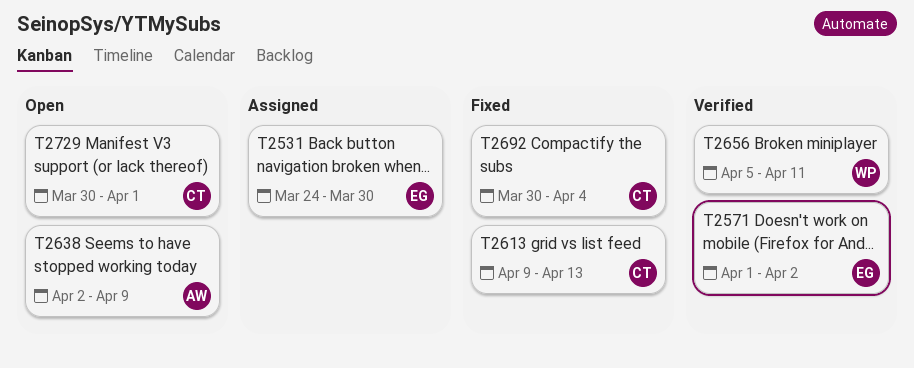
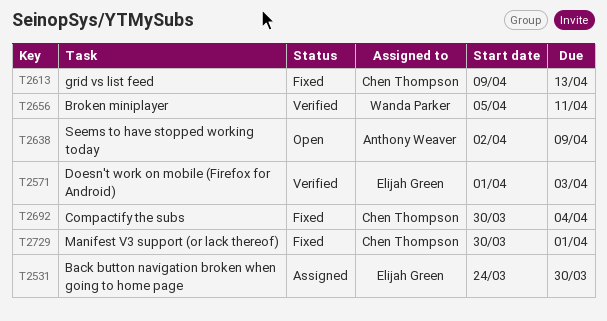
T2571, due: Apr 2 -> Apr 3
T2729, status: Open -> Fixed

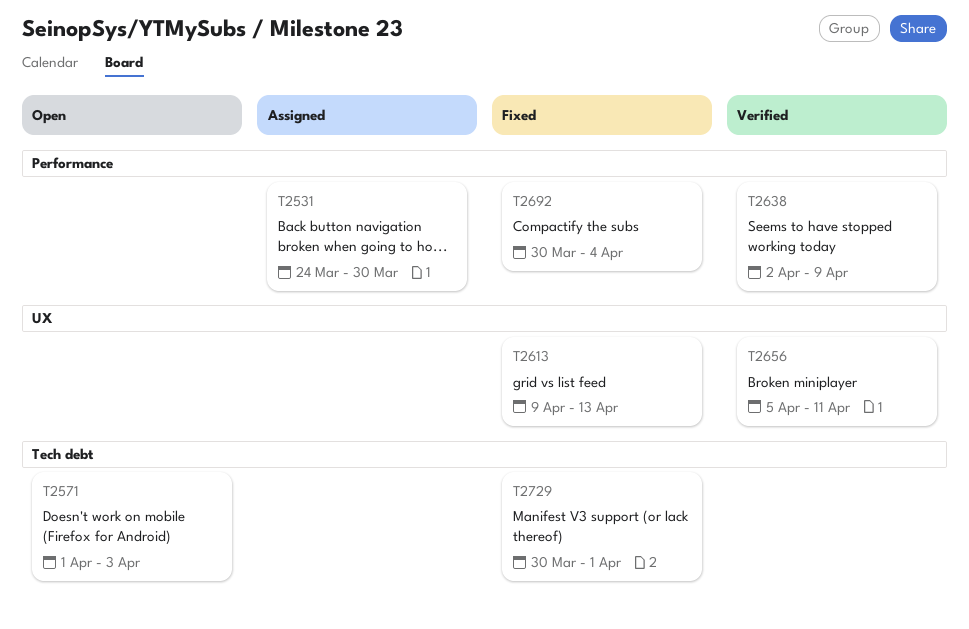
T2571, status: Verified -> Open
T2638, status: Open -> Verified

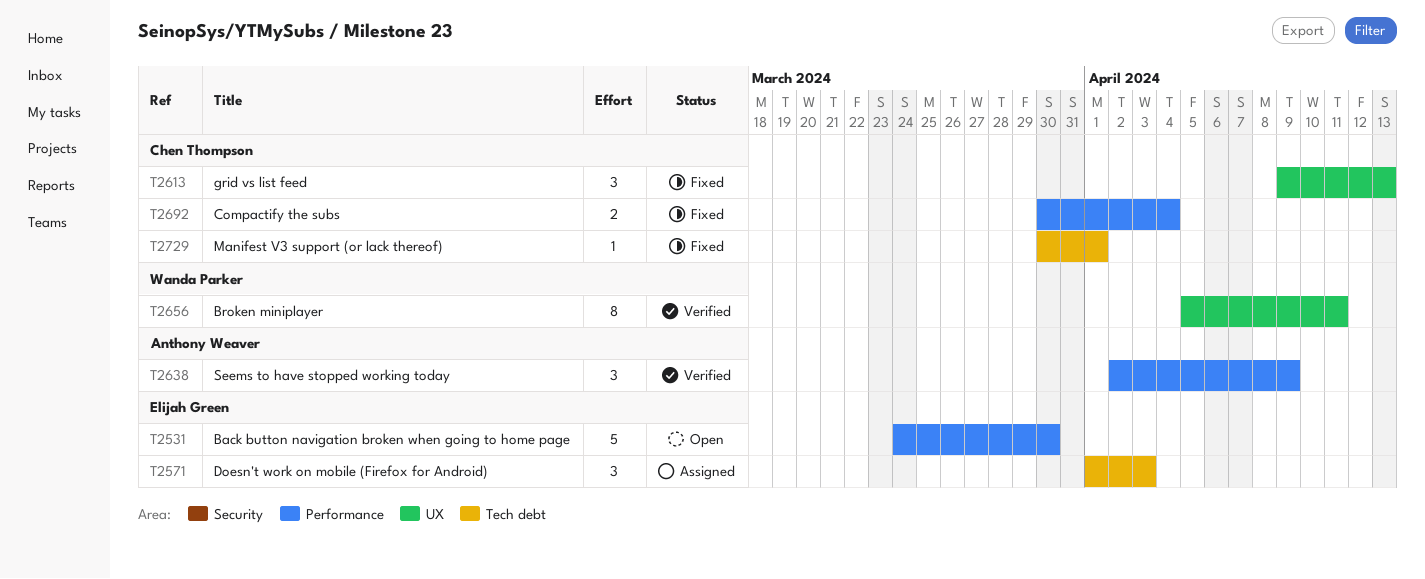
T2531, status: Assigned -> Open
T2571, status: Open -> Assigned

